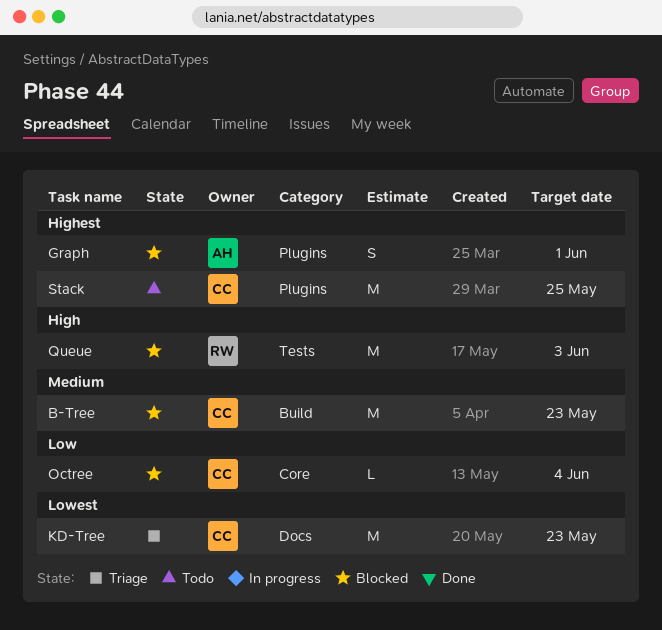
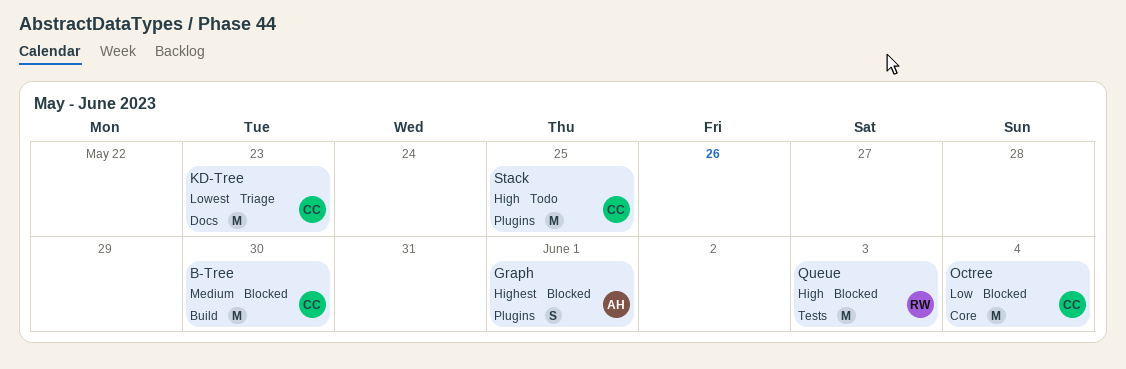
B-Tree, due: May 23 -> May 30
Octree, estimate: L -> M
Stack, priority: Highest -> High

